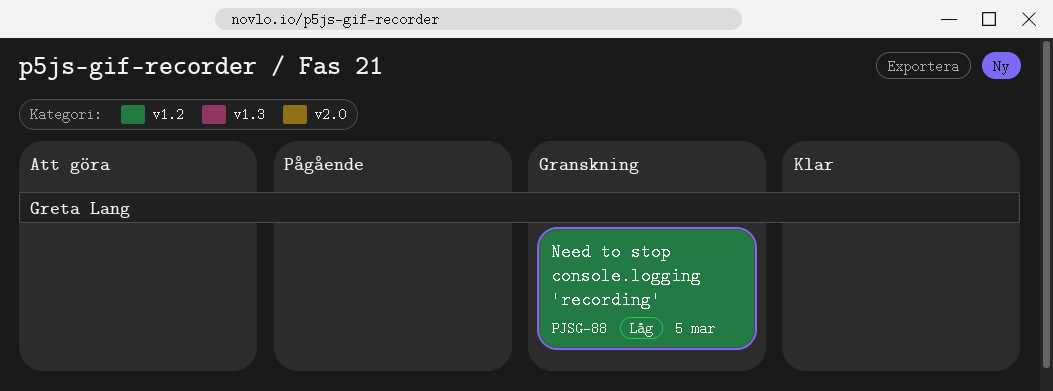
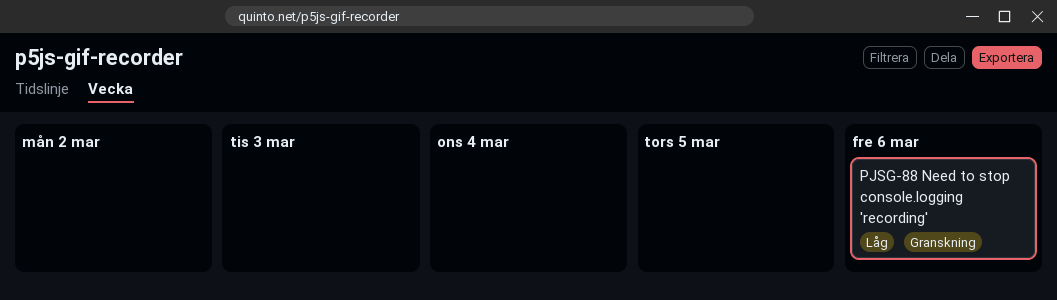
PJSG-88, due: Mar 5 -> Mar 6

